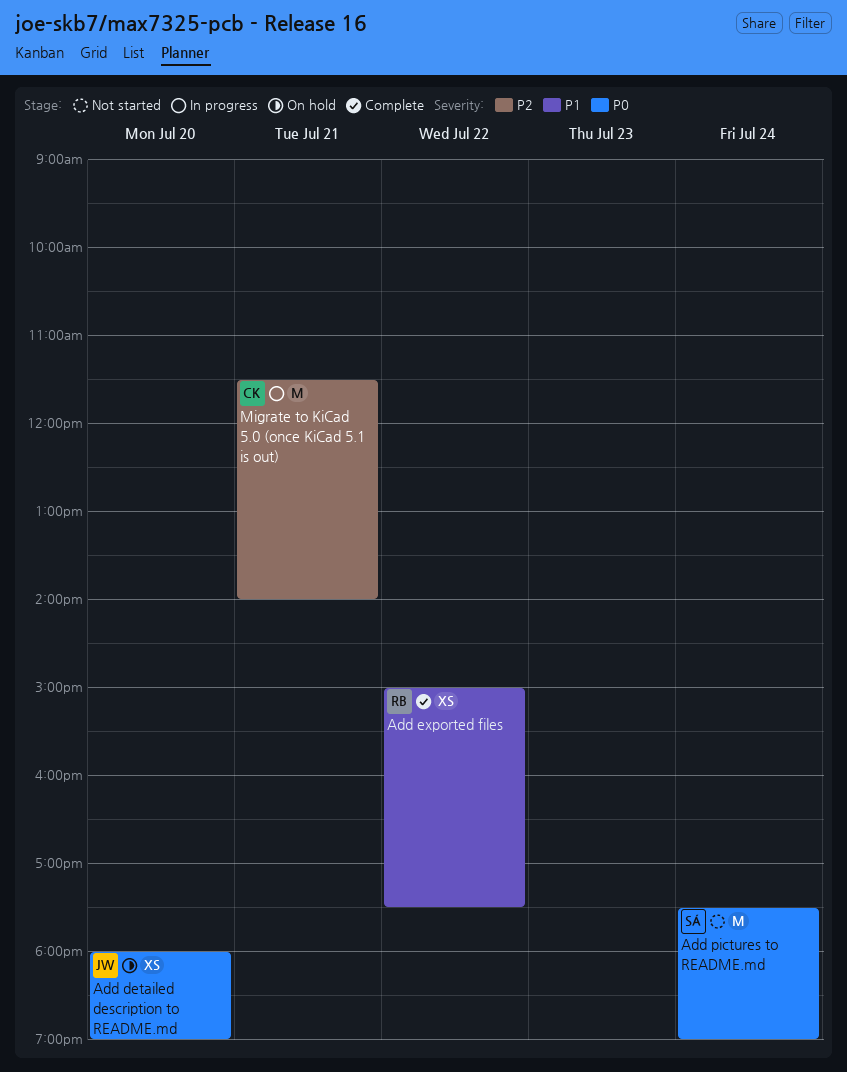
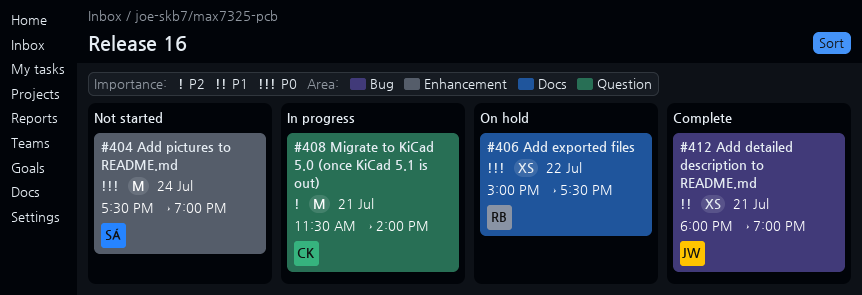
Add detailed description to README.md, status: On hold -> Complete
Add detailed description to README.md, priority: P0 -> P1
Add detailed description to README.md, day: Jul 20 -> Jul 21
Add exported files, status: Complete -> On hold
Add exported files, priority: P1 -> P0

